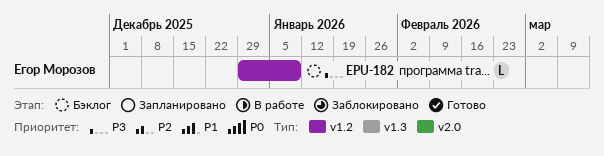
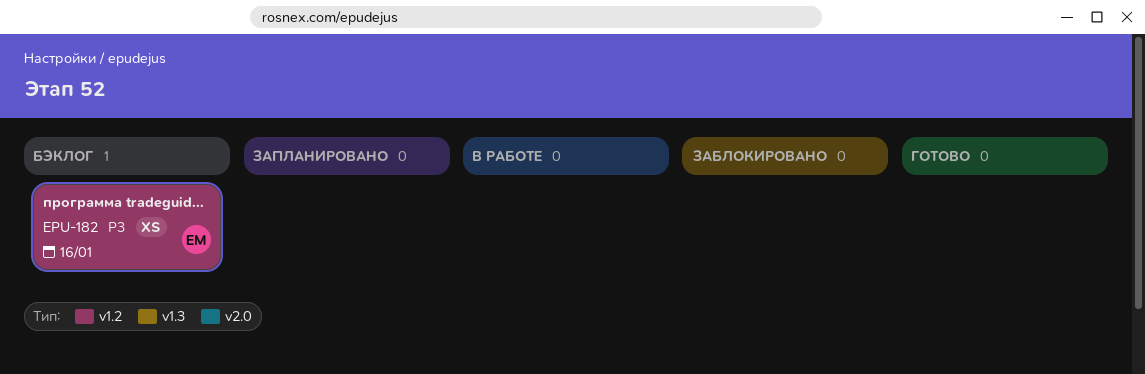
EPU-182, estimate: L -> XS
EPU-182, due: Jan 9 -> Jan 16

